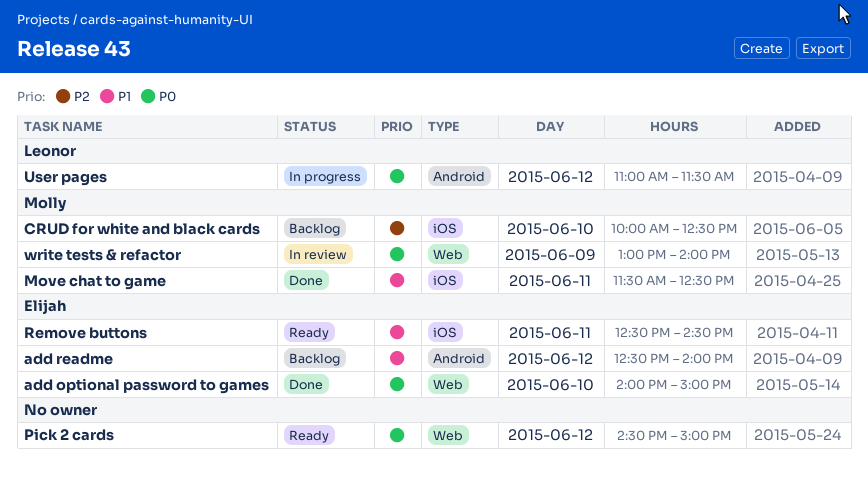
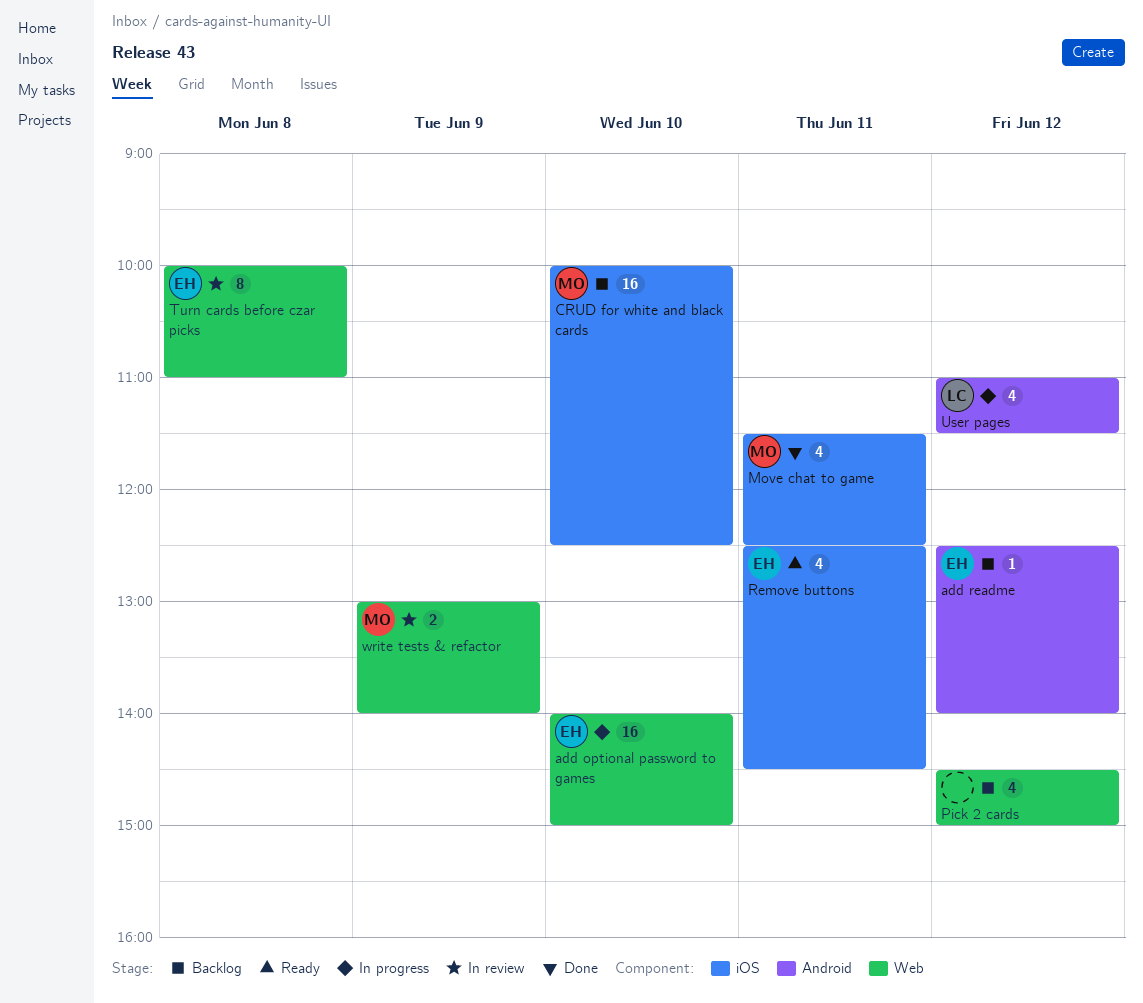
add optional password to games, status: Done -> In progress
Pick 2 cards, status: Ready -> Backlog
Turn cards before czar picks: none -> present

